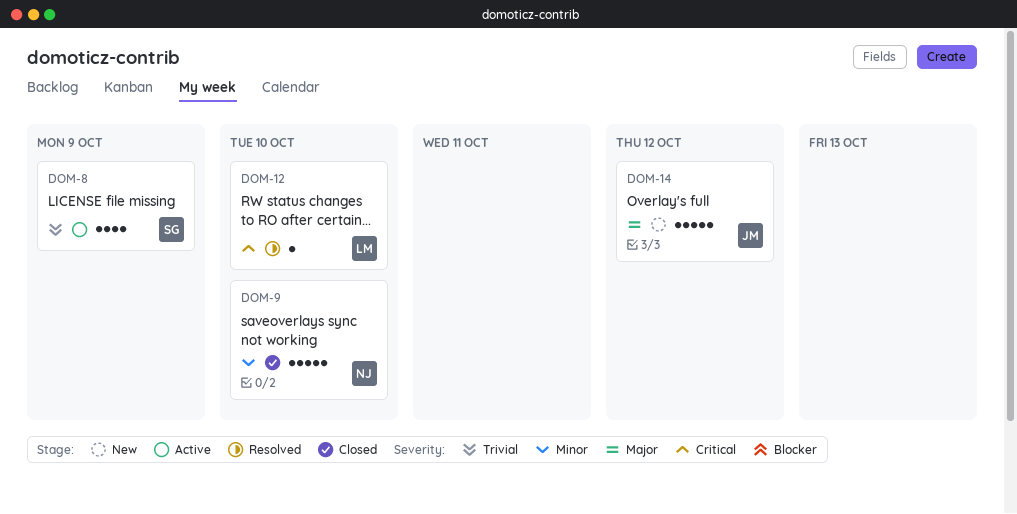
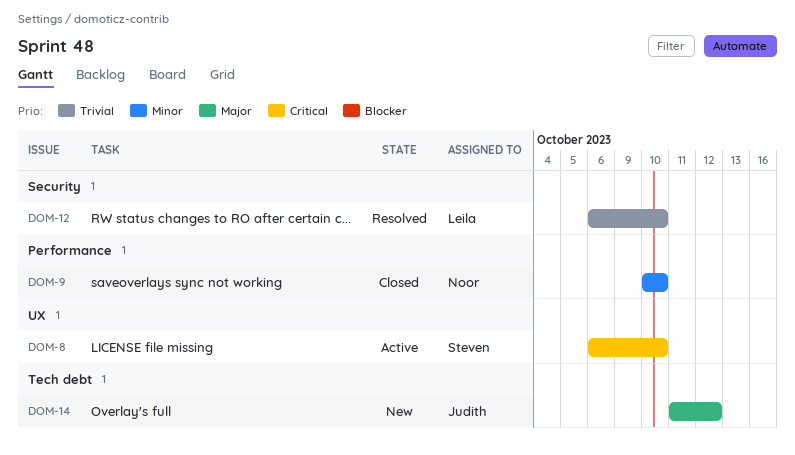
DOM-8, priority: Trivial -> Critical
DOM-8, due: Oct 9 -> Oct 10
DOM-12, priority: Critical -> Trivial

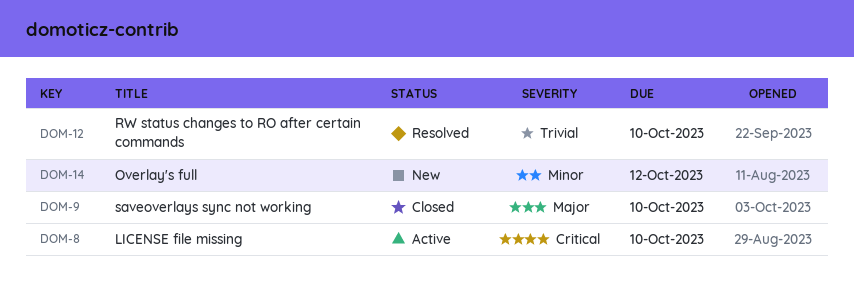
DOM-9, priority: Minor -> Major
DOM-14, priority: Major -> Minor

